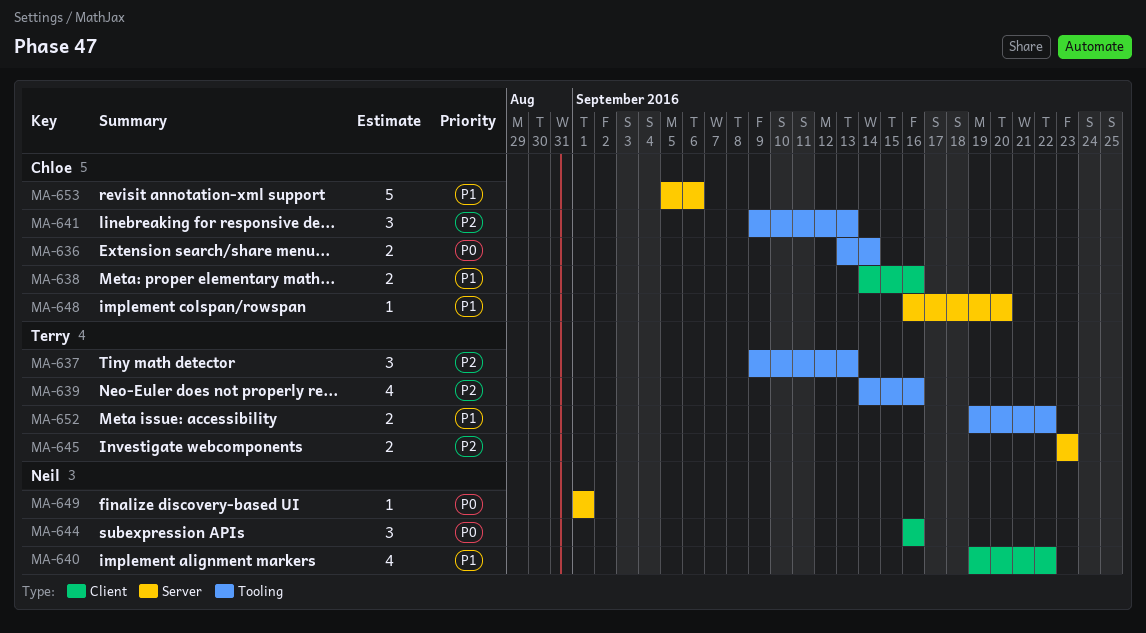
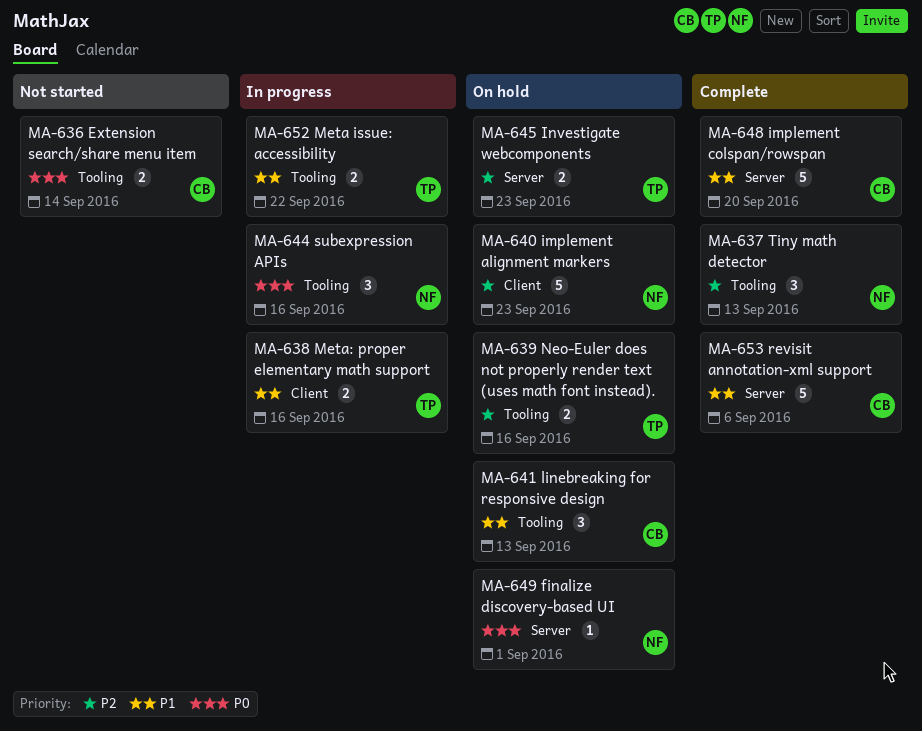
MA-637, owner: Terry -> Neil
MA-638, owner: Chloe -> Terry
MA-639, estimate: 4 -> 2
MA-640, priority: P1 -> P2
MA-640, estimate: 4 -> 5
MA-640, due: Sep 22 -> Sep 23
MA-641, priority: P2 -> P1
MA-644, label: Client -> Tooling
MA-648, estimate: 1 -> 5

